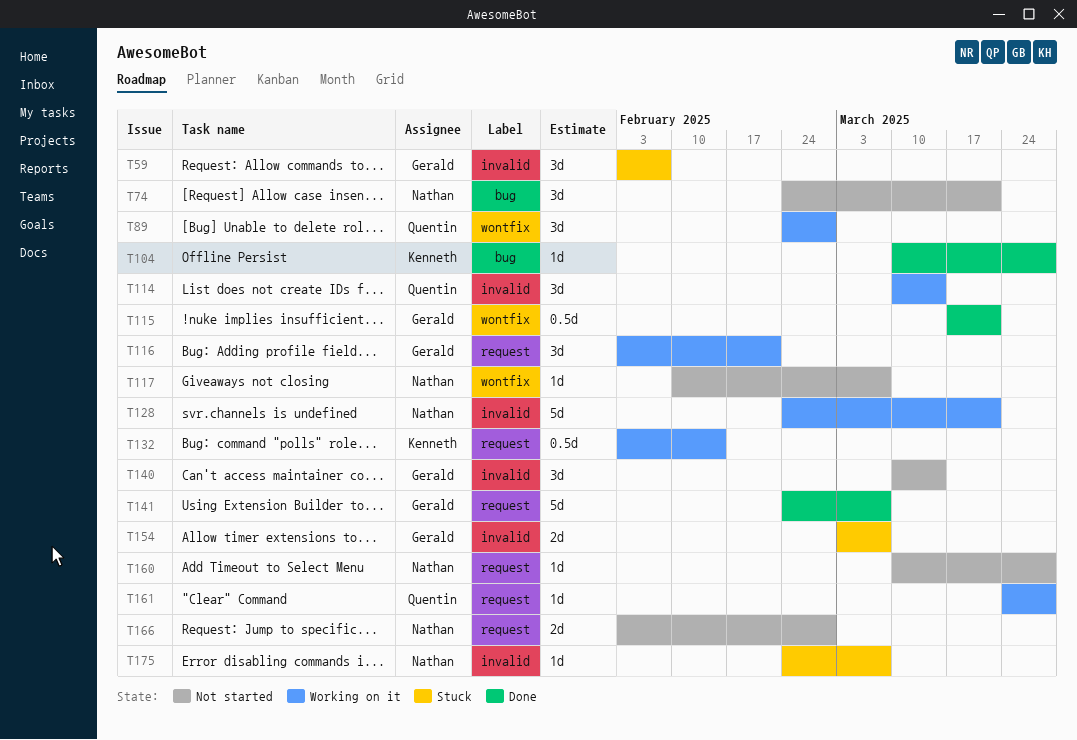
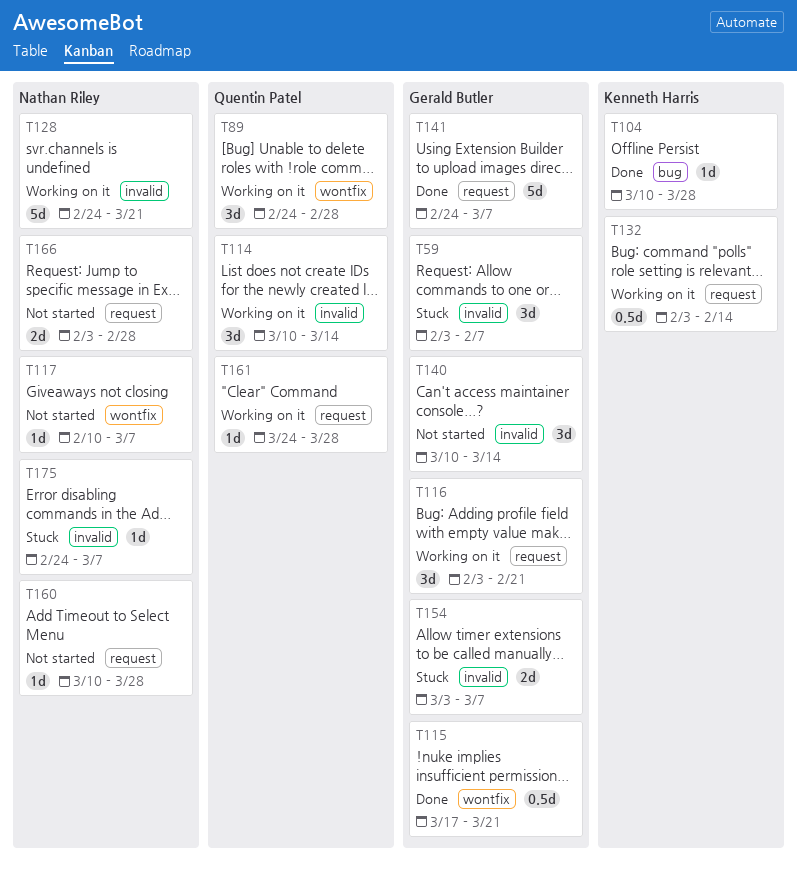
T74: present -> none

